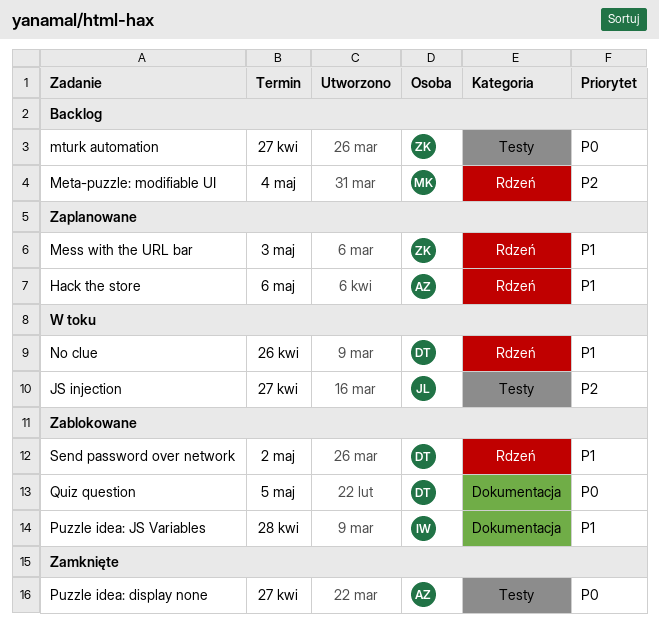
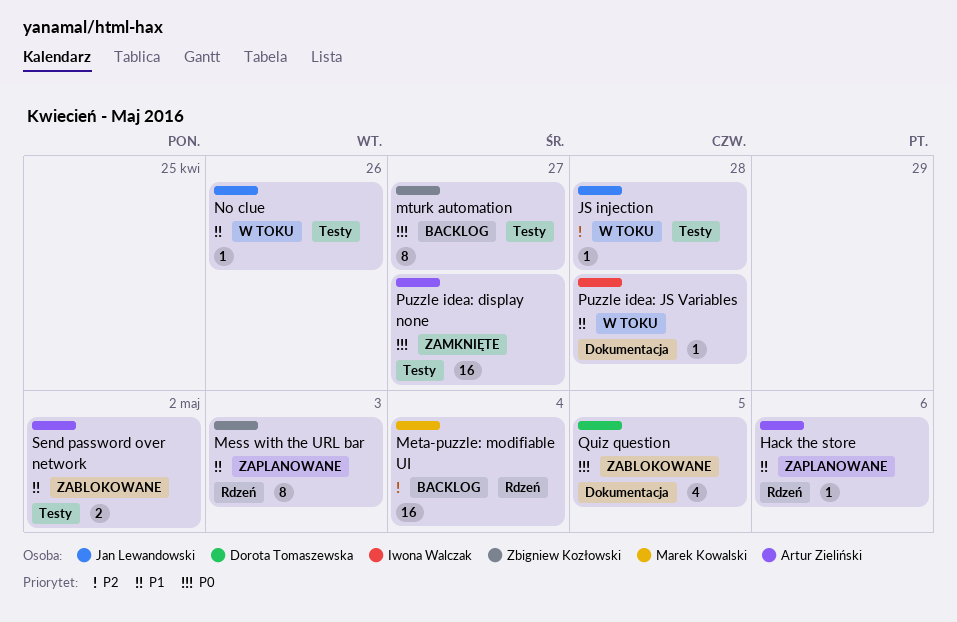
JS injection, due: Apr 27 -> Apr 28
No clue, owner: Dorota Tomaszewska -> Jan Lewandowski
No clue, label: Rdzeń -> Testy
Puzzle idea: JS Variables, status: Zablokowane -> W toku
Send password over network, owner: Dorota Tomaszewska -> Artur Zieliński
Send password over network, label: Rdzeń -> Testy

